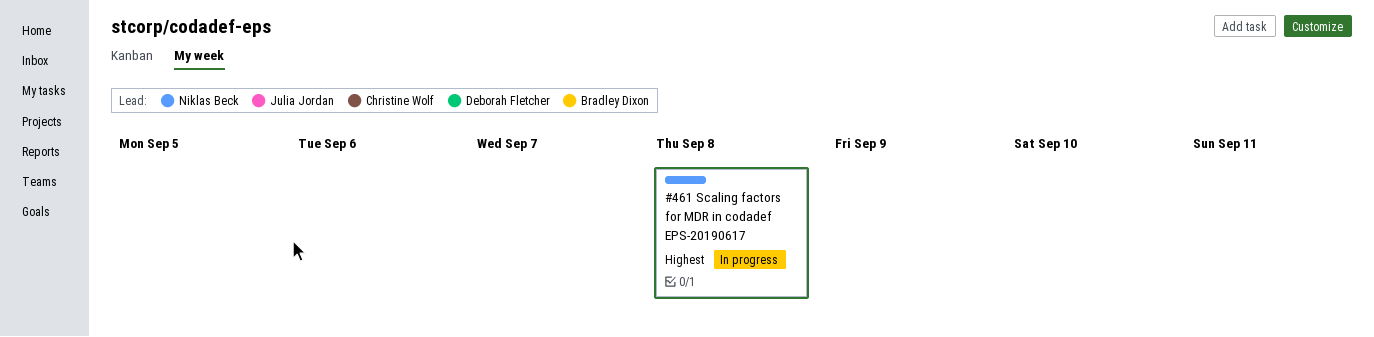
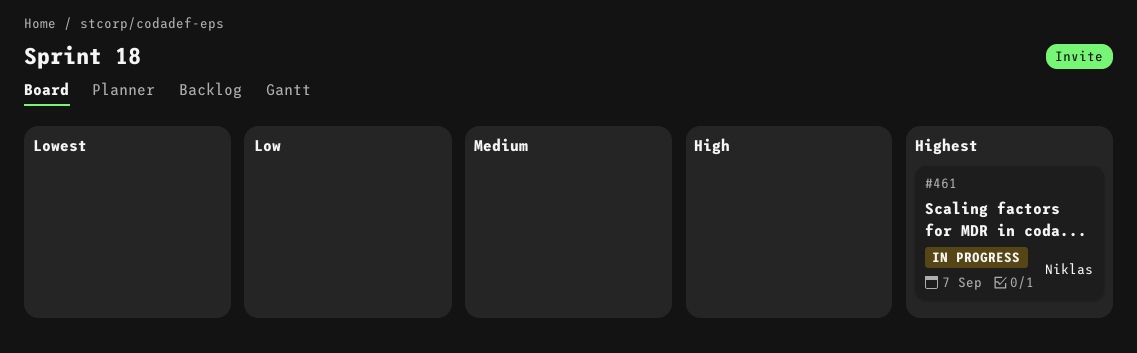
#461, due: Sep 8 -> Sep 7

